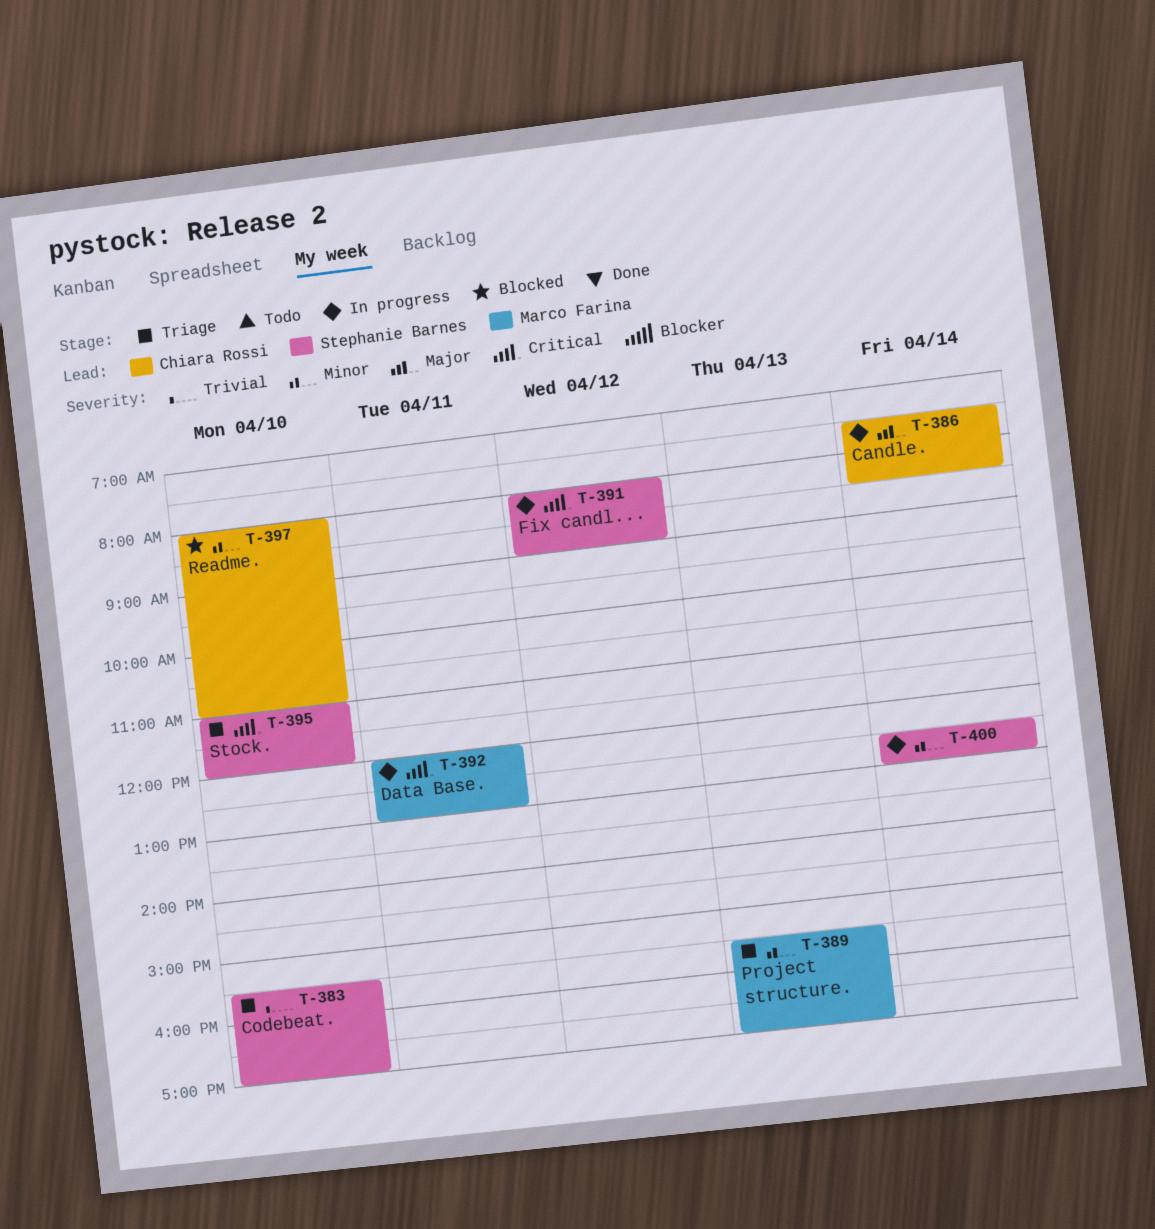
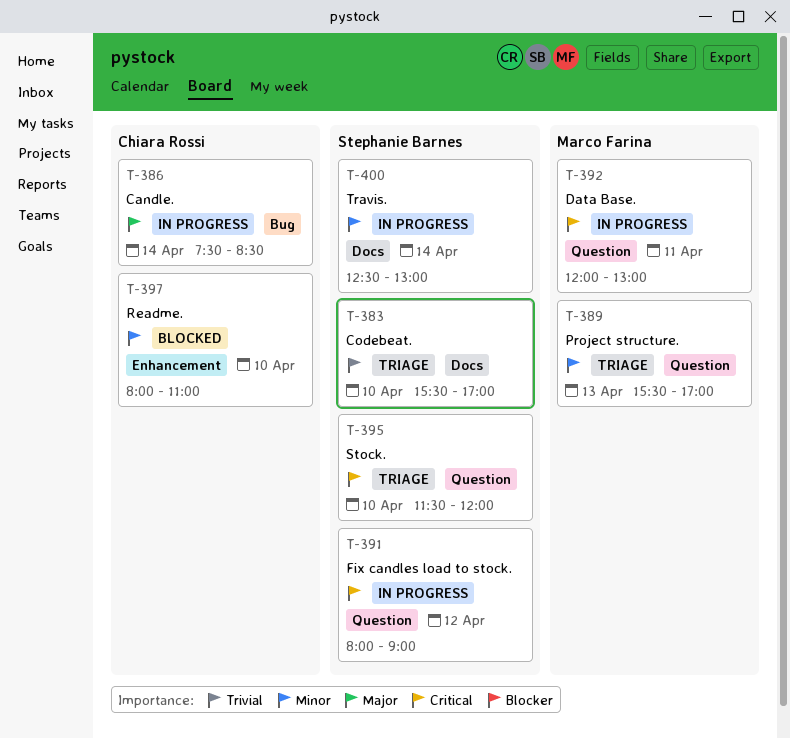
T-395, begins: 11:00 -> 11:30

